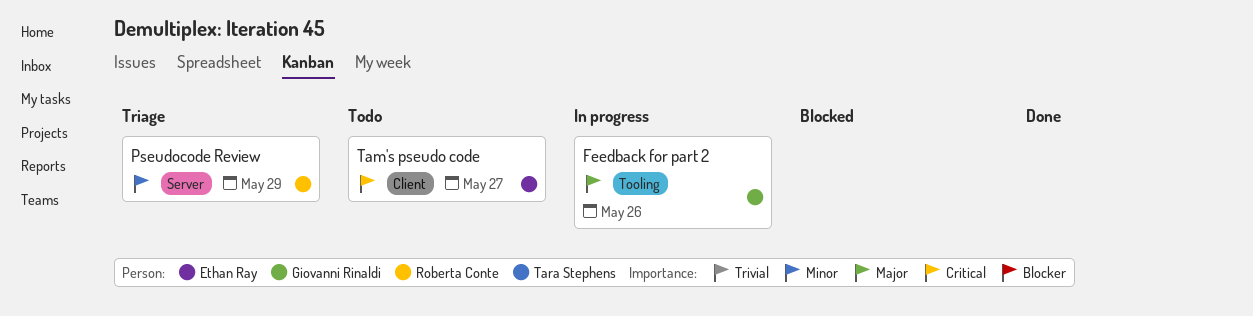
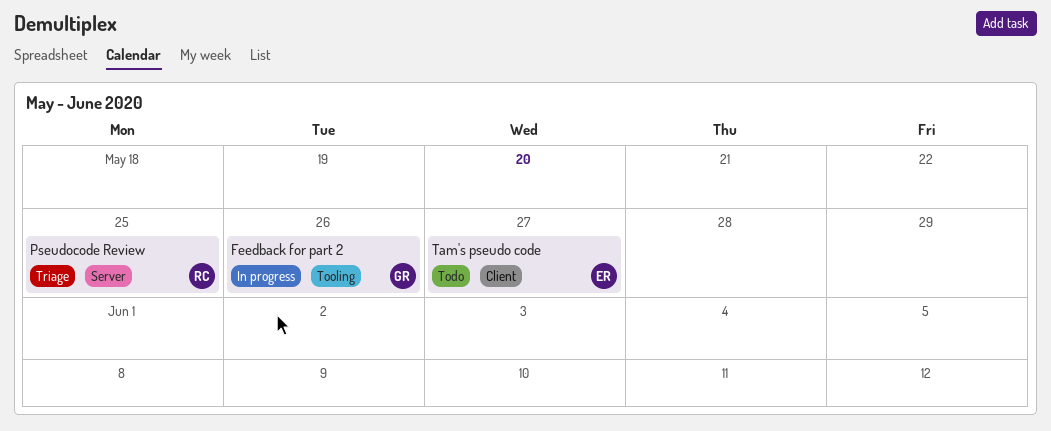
Pseudocode Review, due: May 29 -> May 25

